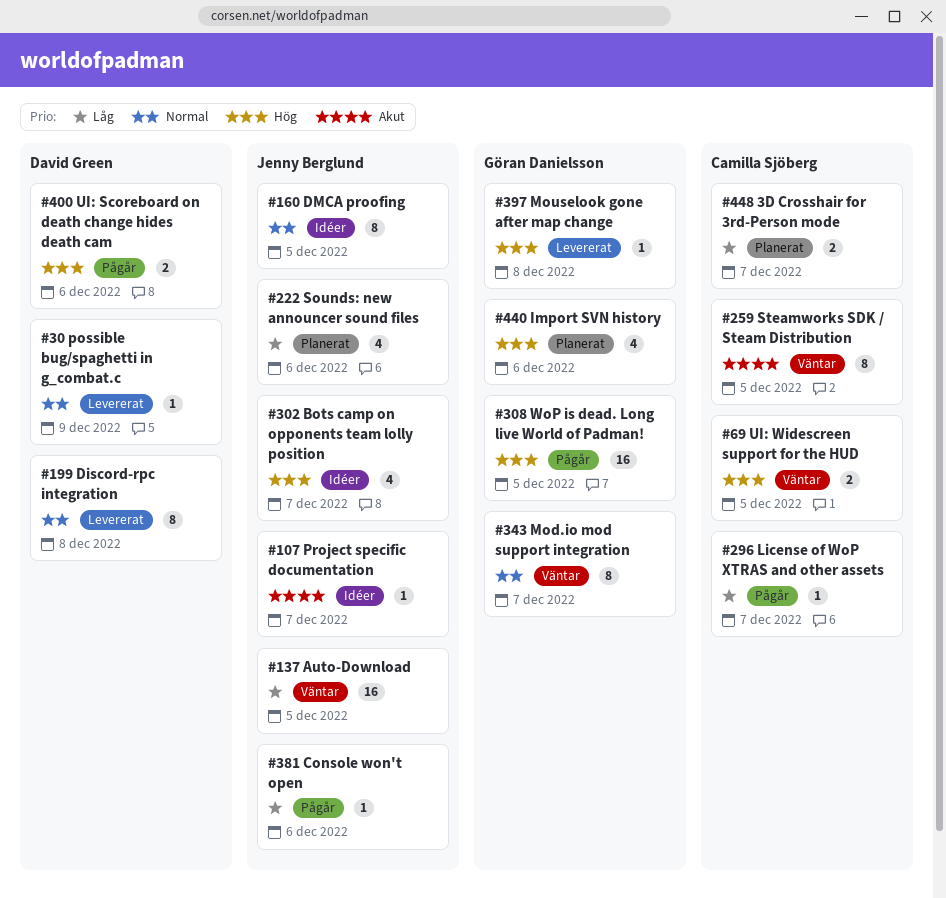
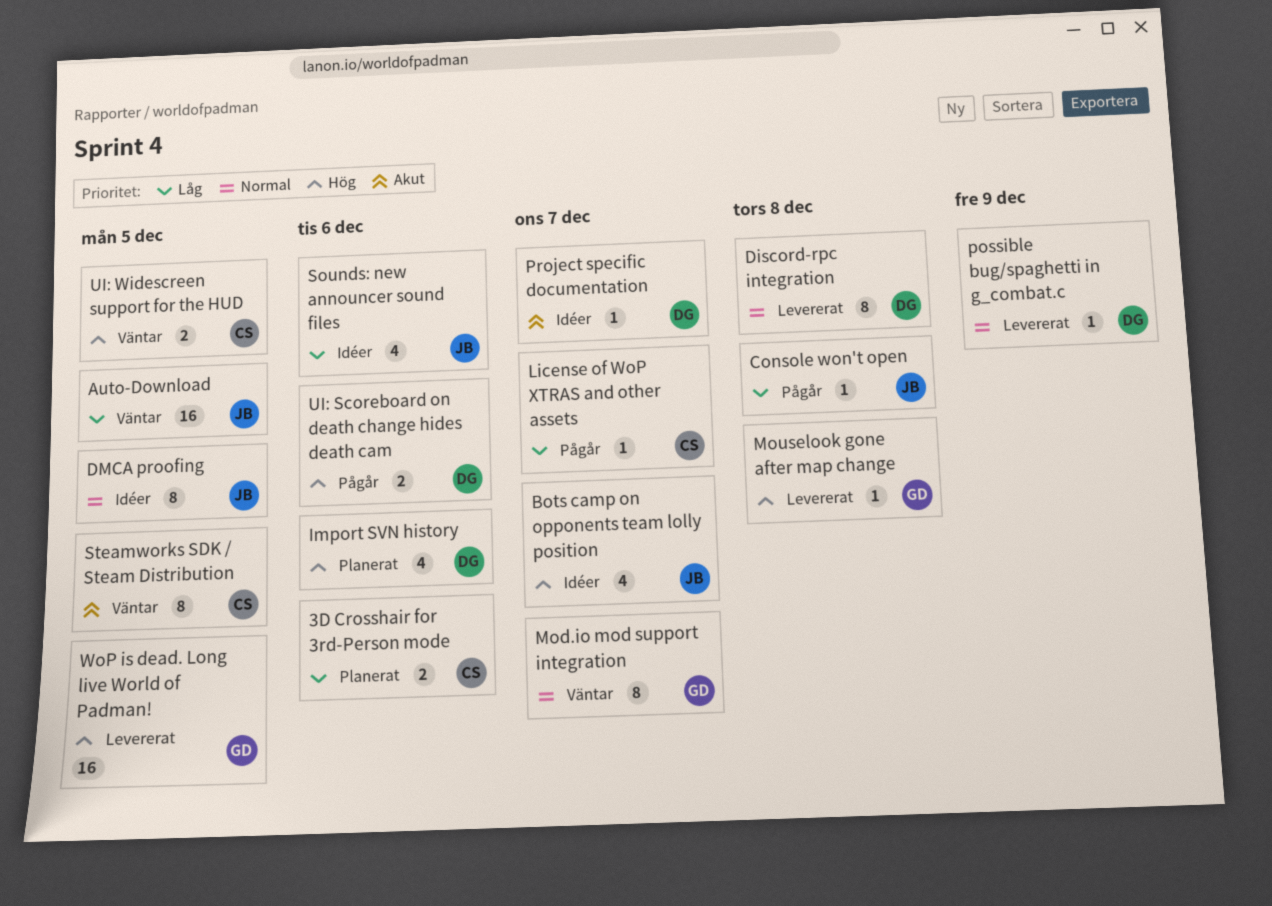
3D Crosshair for 3rd-Person mode, due: Dec 7 -> Dec 6
Console won't open, due: Dec 6 -> Dec 8
Import SVN history, owner: Göran Danielsson -> David Green
Project specific documentation, owner: Jenny Berglund -> David Green
Sounds: new announcer sound files, status: Planerat -> Idéer
WoP is dead. Long live World of Padman!, status: Pågår -> Levererat

